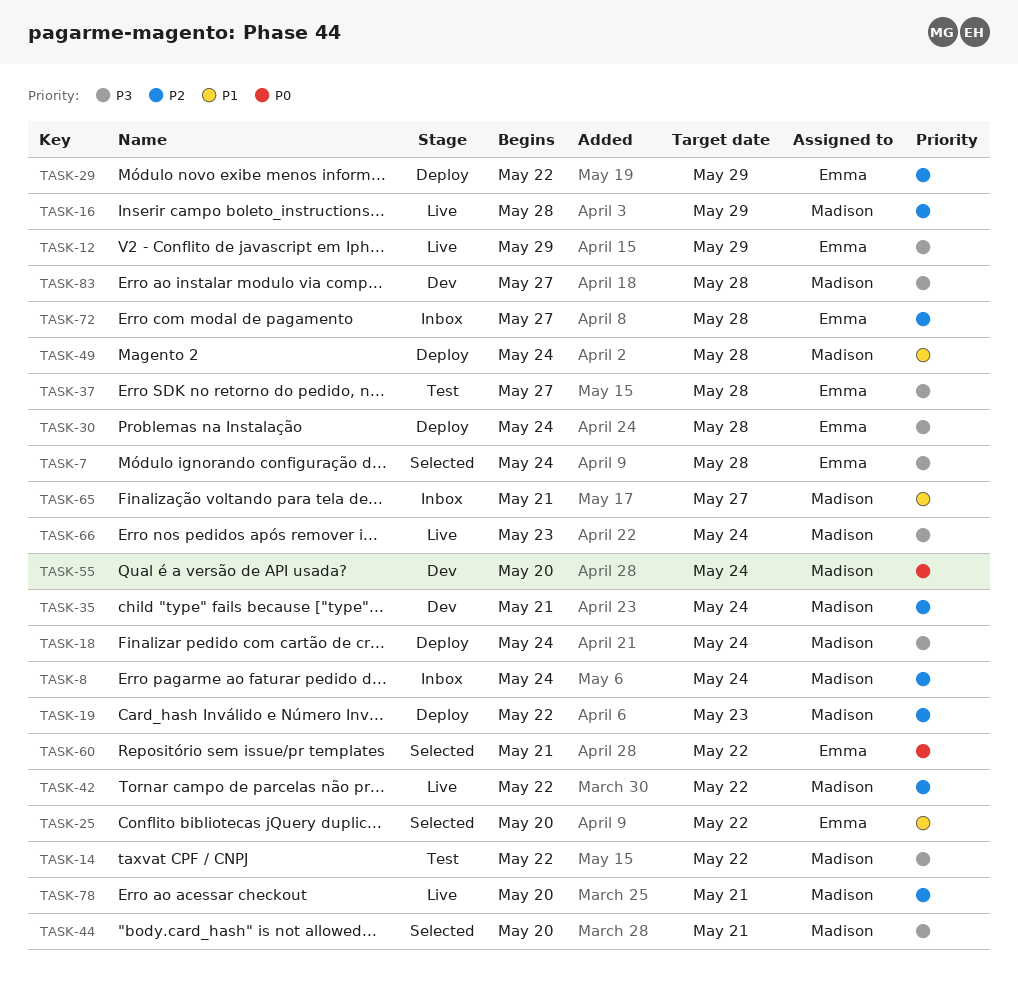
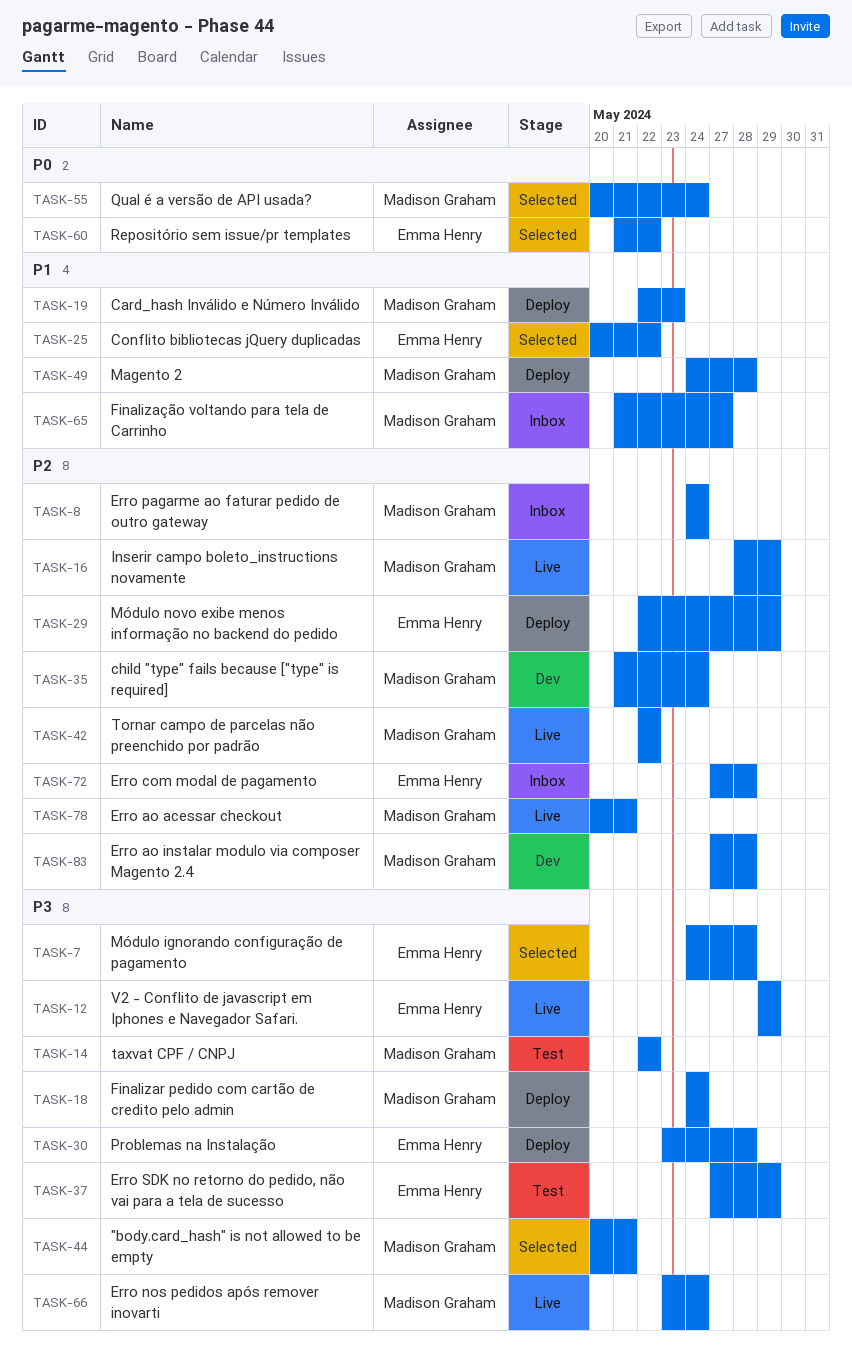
TASK-19, priority: P2 -> P1
TASK-30, start: May 24 -> May 23
TASK-37, due: May 28 -> May 29
TASK-55, status: Dev -> Selected
TASK-83, priority: P3 -> P2

